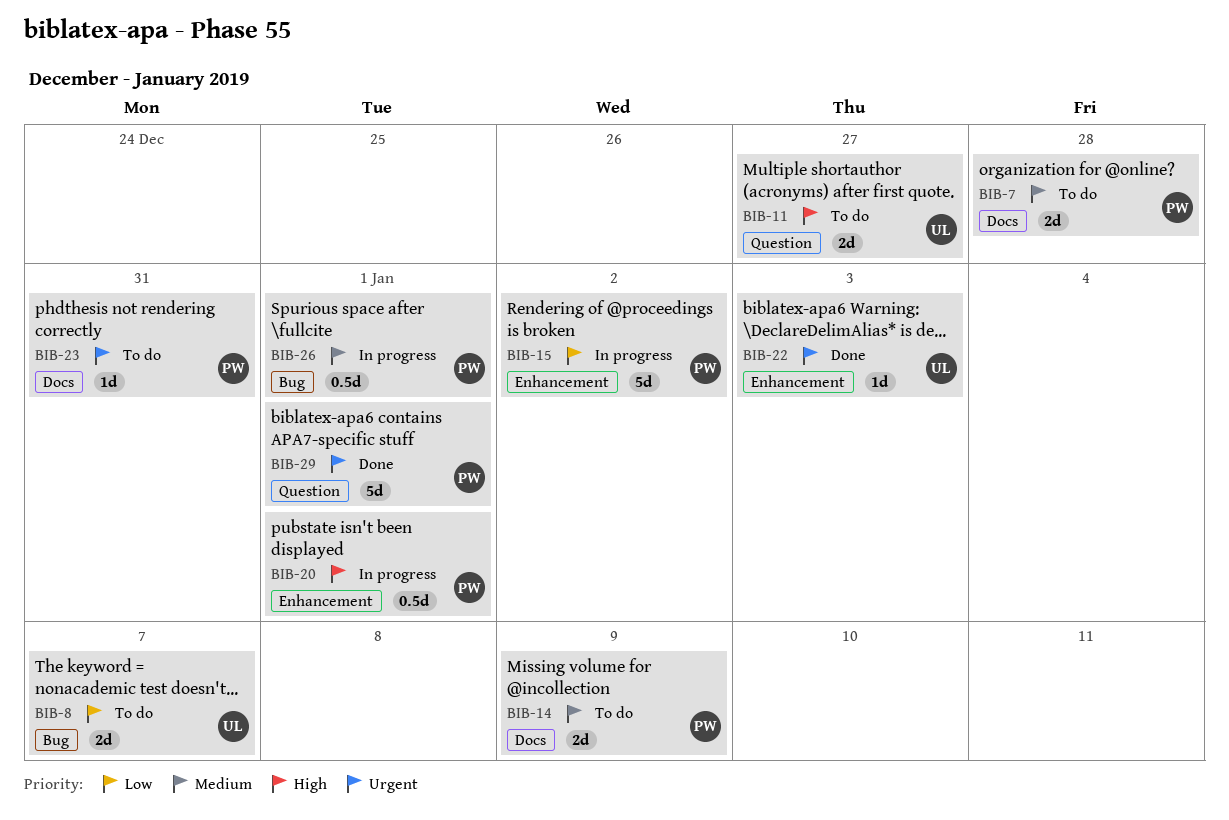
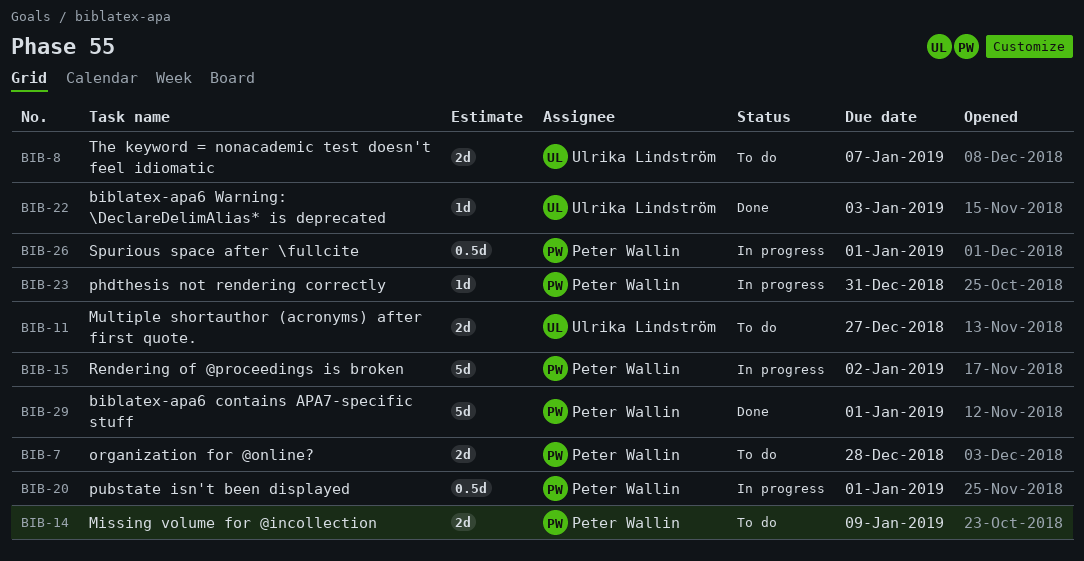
BIB-23, status: To do -> In progress

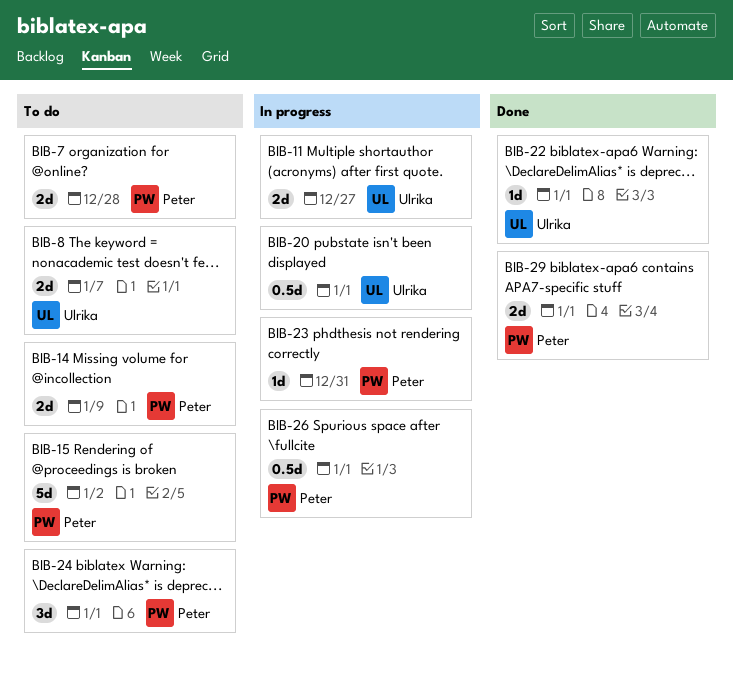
BIB-11, status: To do -> In progress
BIB-15, status: In progress -> To do
BIB-20, owner: Peter Wallin -> Ulrika Lindström
BIB-22, due: Jan 3 -> Jan 1
BIB-24: none -> present
BIB-29, estimate: 5d -> 2d

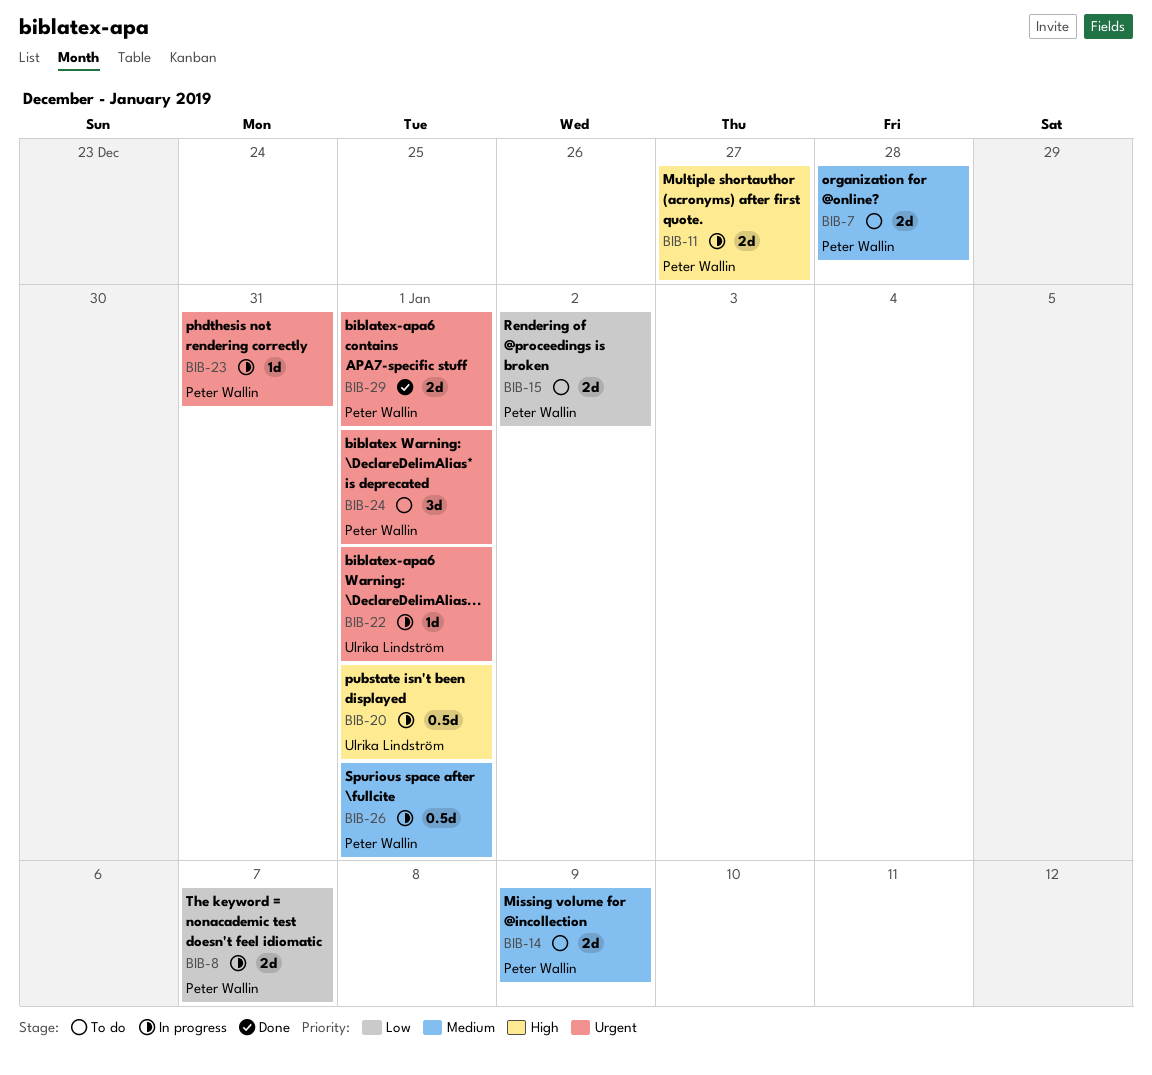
BIB-8, status: To do -> In progress
BIB-8, owner: Ulrika Lindström -> Peter Wallin
BIB-11, owner: Ulrika Lindström -> Peter Wallin
BIB-15, estimate: 5d -> 2d
BIB-22, status: Done -> In progress

